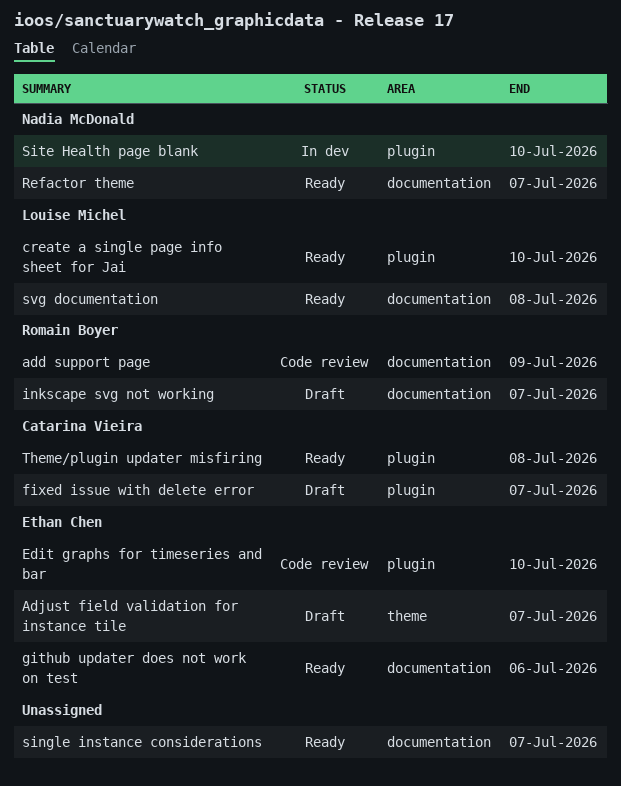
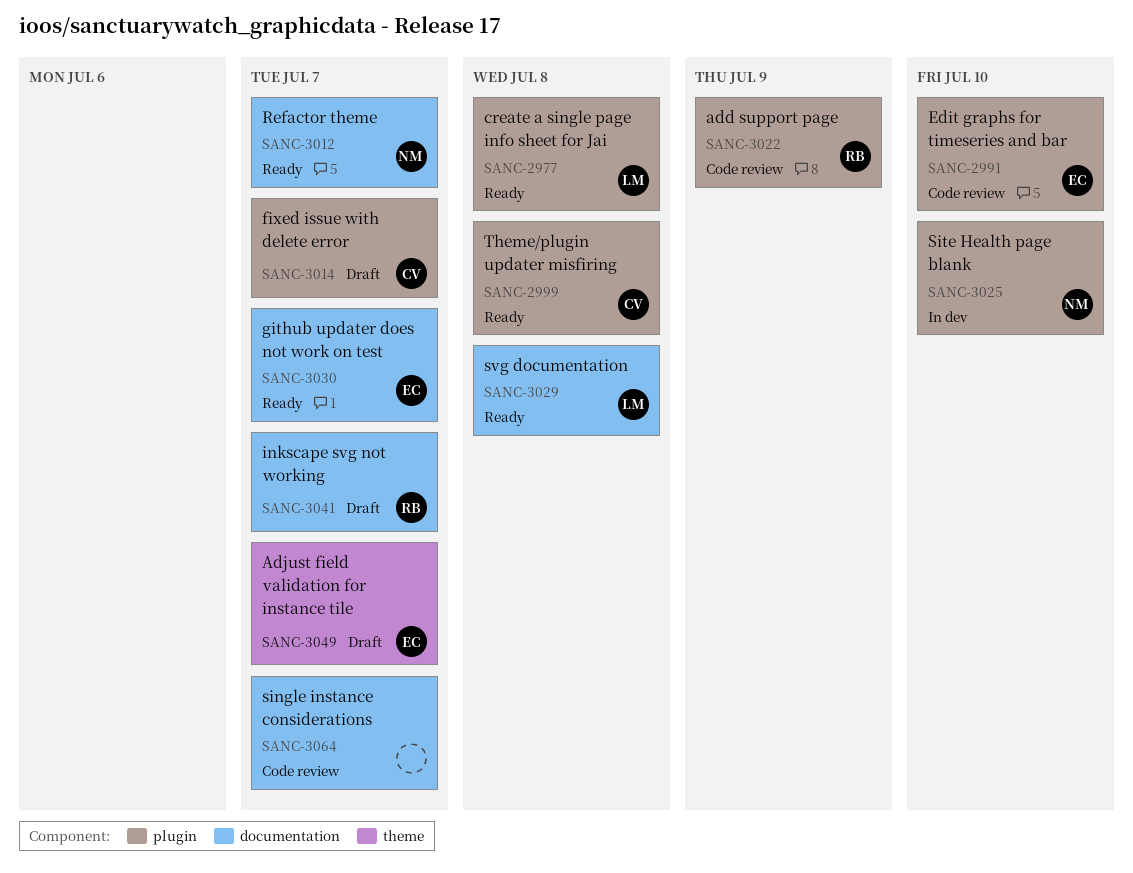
add support page, label: documentation -> plugin
create a single page info sheet for Jai, due: Jul 10 -> Jul 8
github updater does not work on test, due: Jul 6 -> Jul 7
single instance considerations, status: Ready -> Code review

